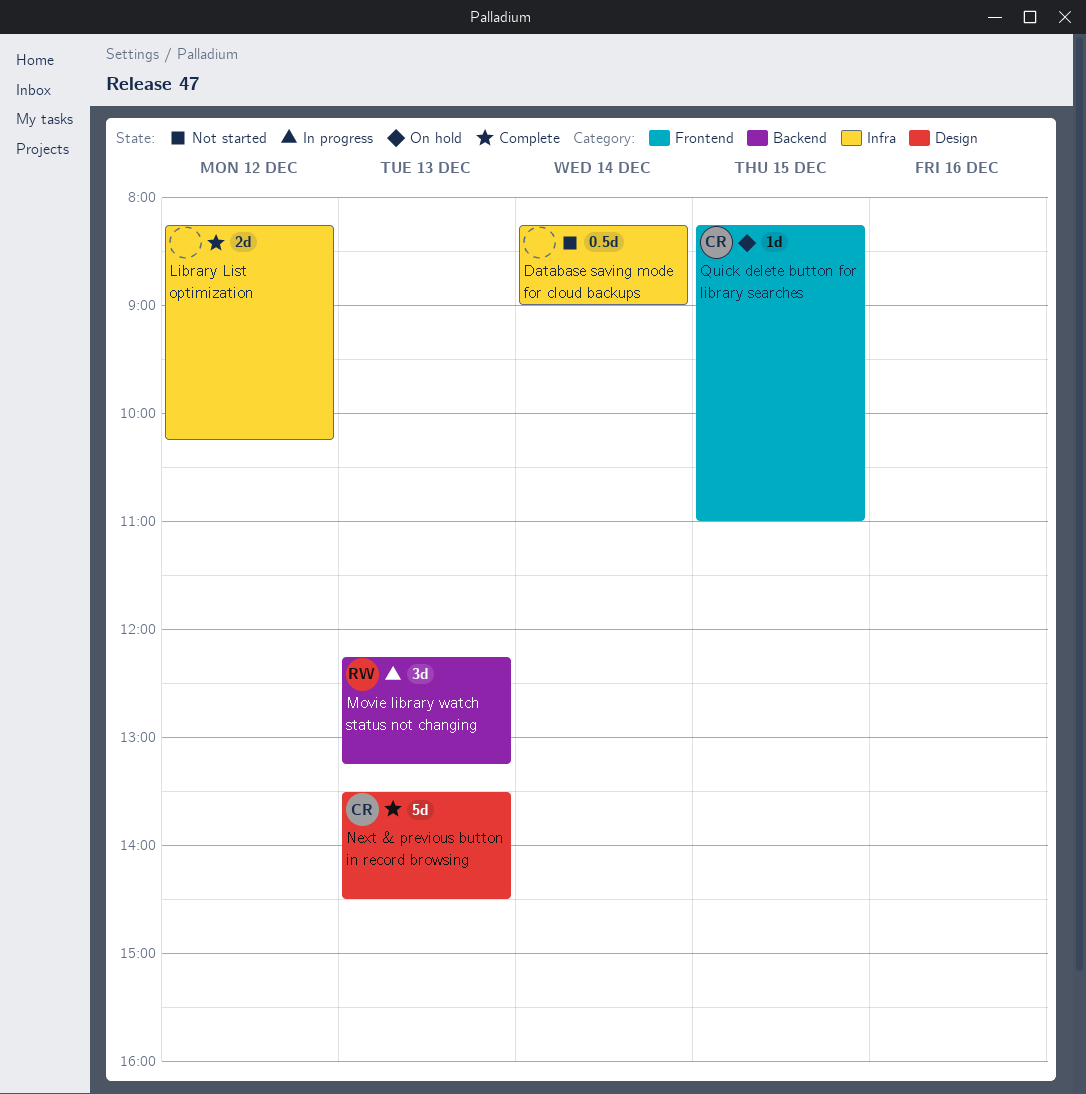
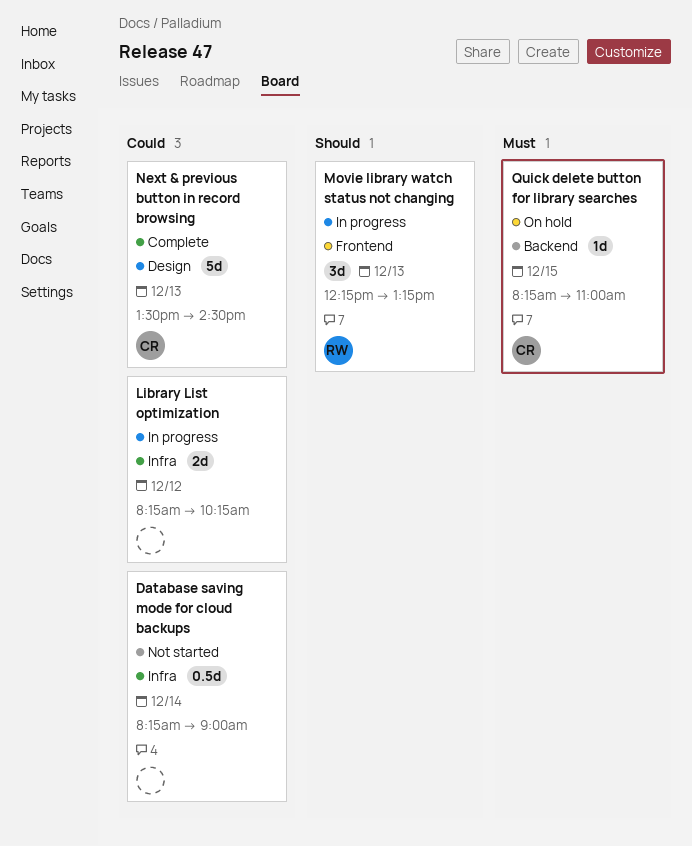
Library List optimization, status: Complete -> In progress
Movie library watch status not changing, label: Backend -> Frontend
Quick delete button for library searches, label: Frontend -> Backend

